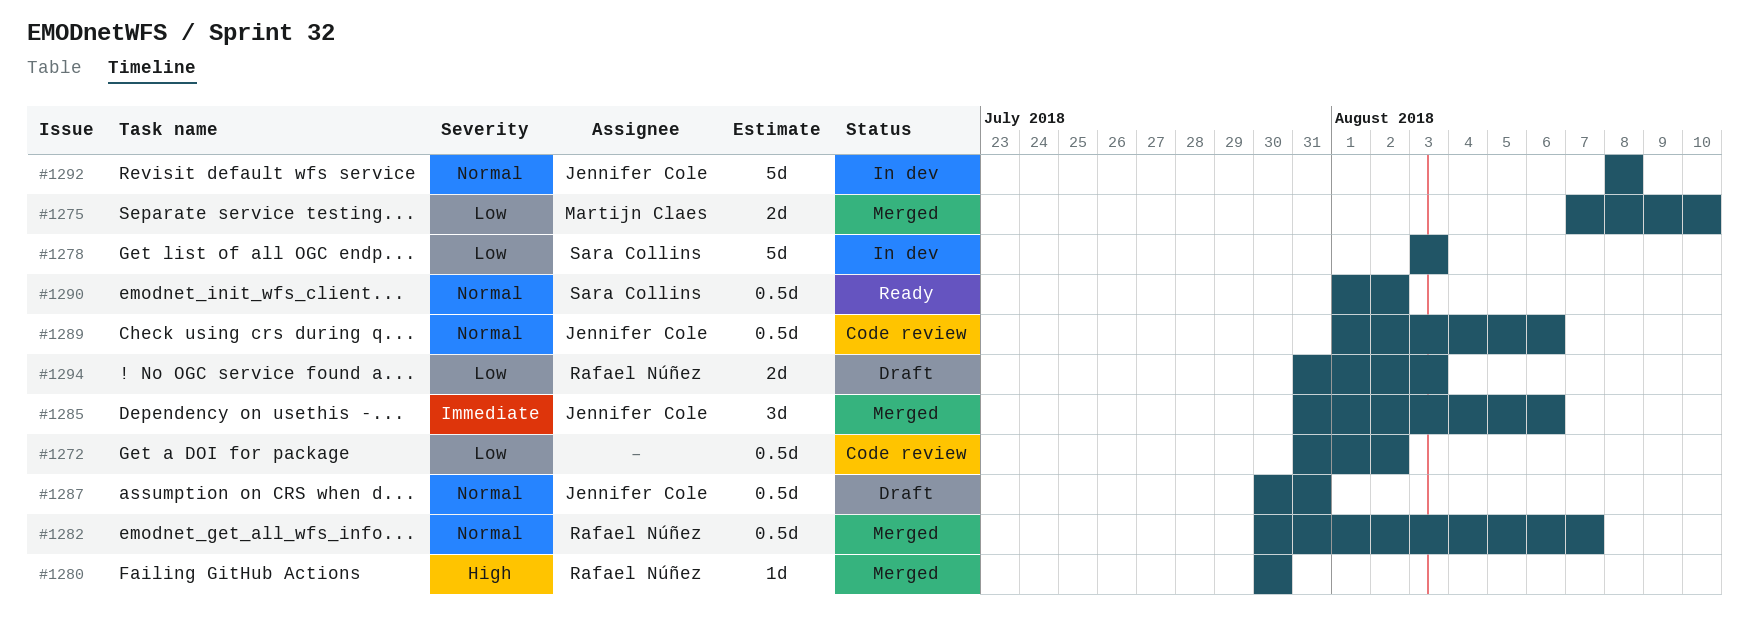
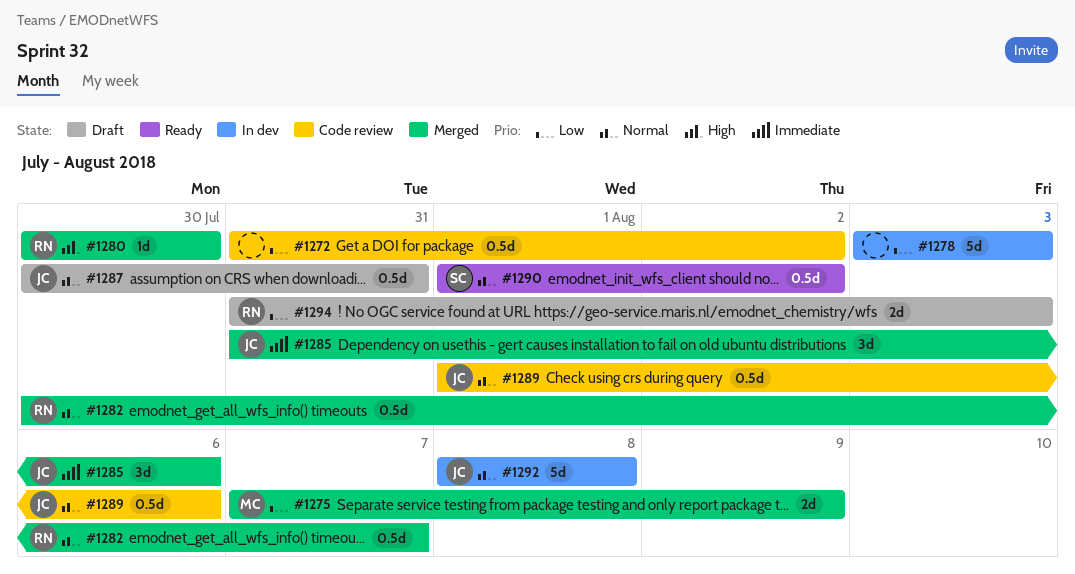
#1275, due: Aug 10 -> Aug 9
#1278, owner: Sara Collins -> none

